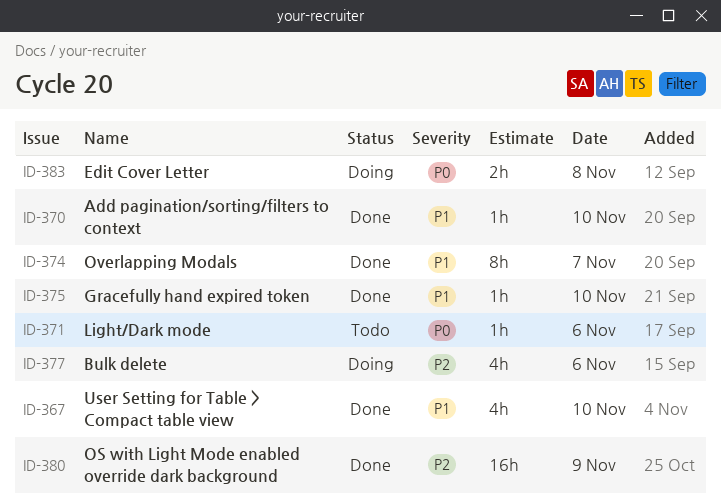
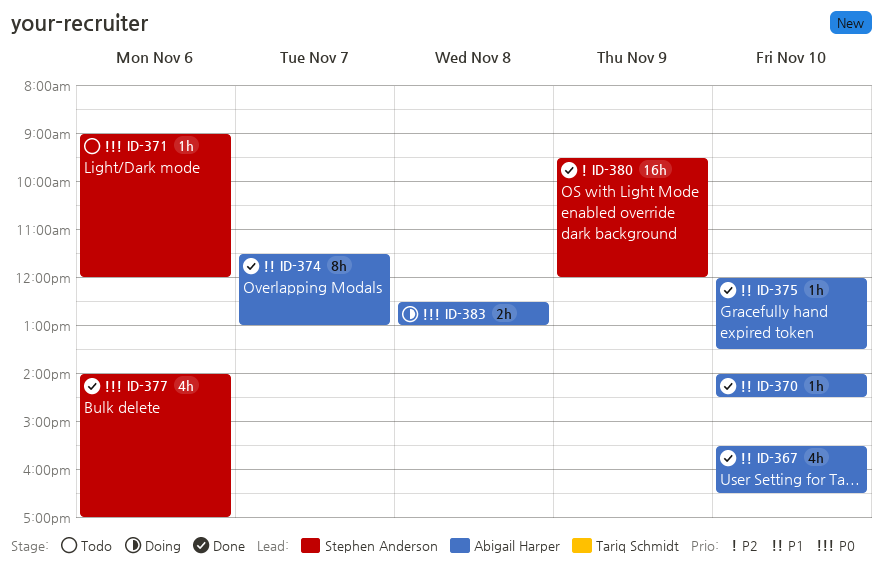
ID-377, status: Doing -> Done
ID-377, priority: P2 -> P0

